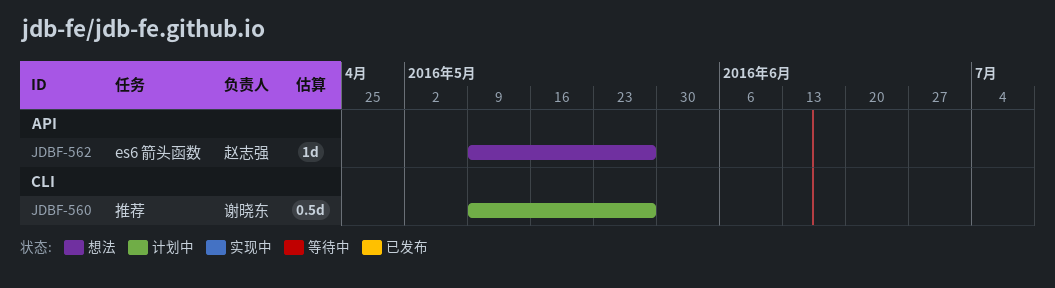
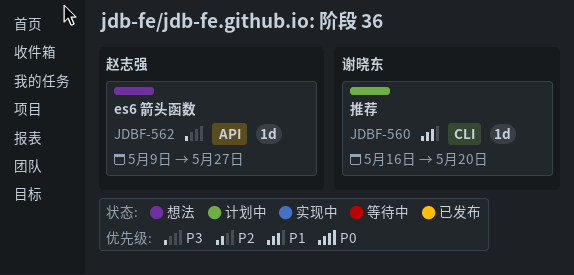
JDBF-560, estimate: 0.5d -> 1d
JDBF-560, start: May 9 -> May 16
JDBF-560, due: May 27 -> May 20

